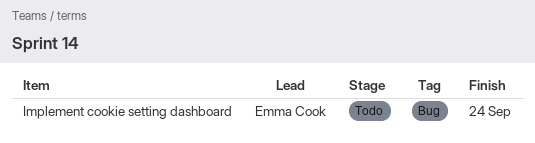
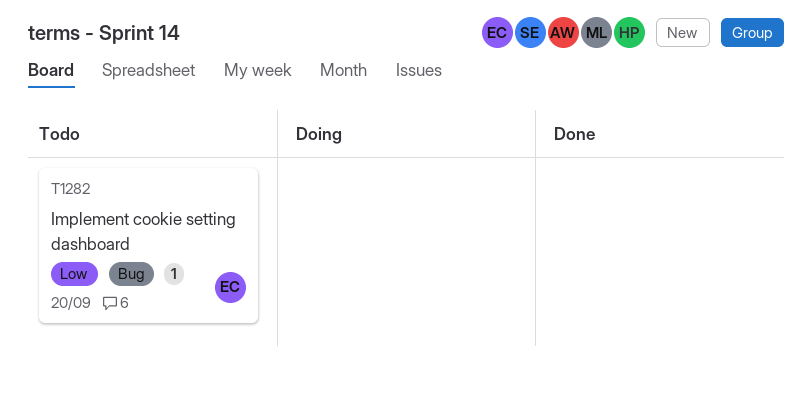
Implement cookie setting dashboard, due: Sep 24 -> Sep 20

